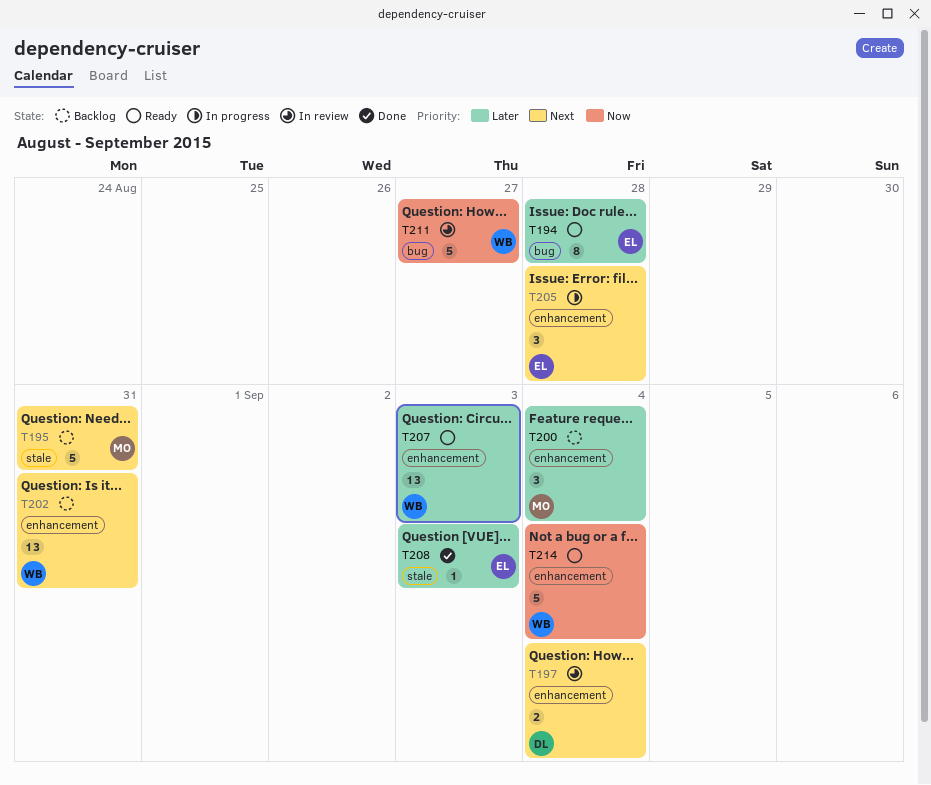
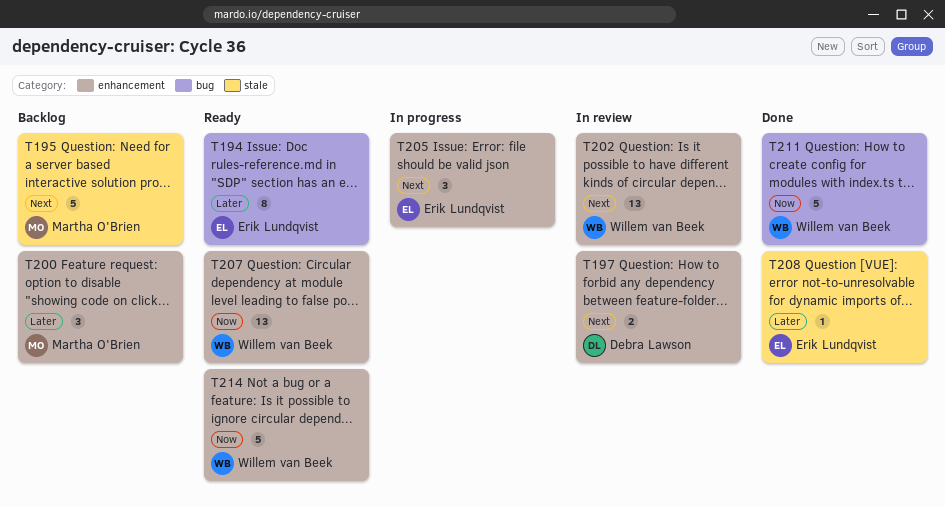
T202, status: Backlog -> In review
T207, priority: Later -> Now
T211, status: In review -> Done

